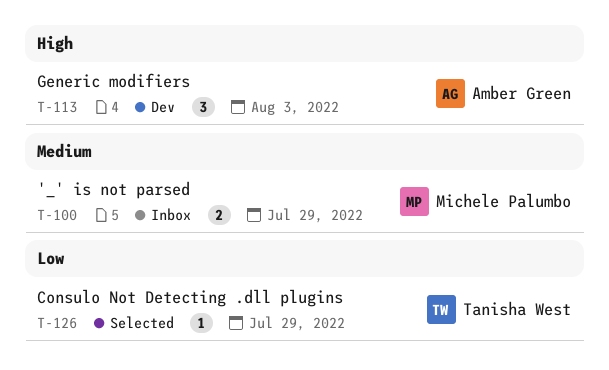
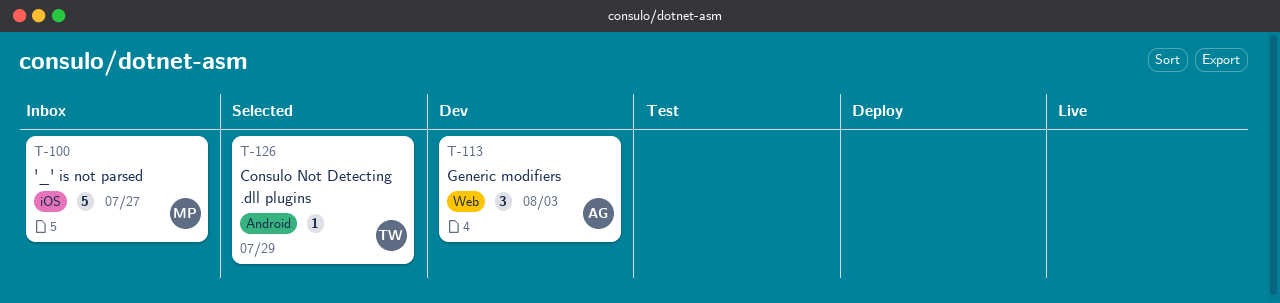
T-100, estimate: 2 -> 5
T-100, due: Jul 29 -> Jul 27

